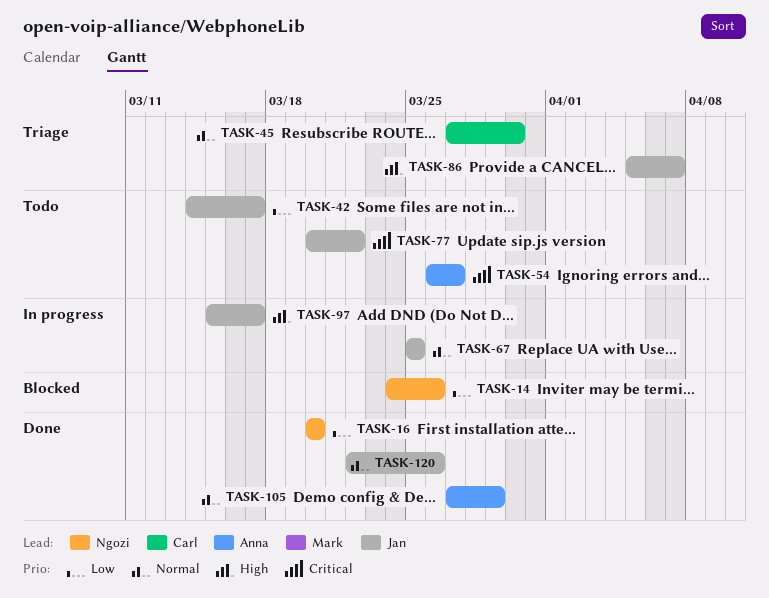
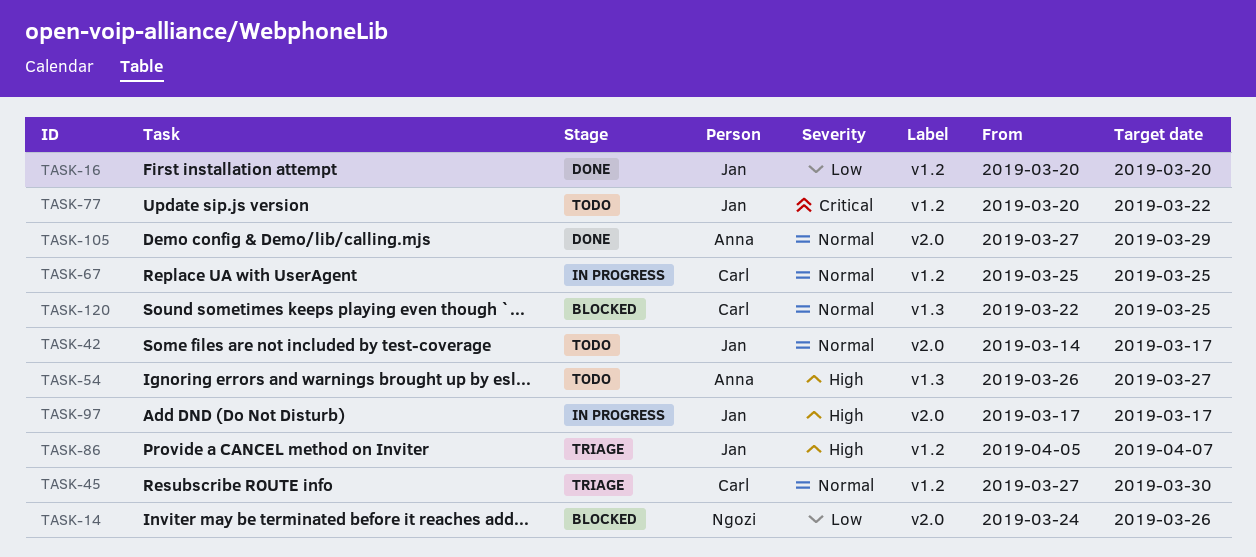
TASK-16, owner: Ngozi -> Jan
TASK-42, priority: Low -> Normal
TASK-54, priority: Critical -> High
TASK-67, owner: Jan -> Carl
TASK-97, start: Mar 15 -> Mar 17
TASK-120, status: Done -> Blocked
TASK-120, owner: Jan -> Carl
TASK-120, due: Mar 26 -> Mar 25

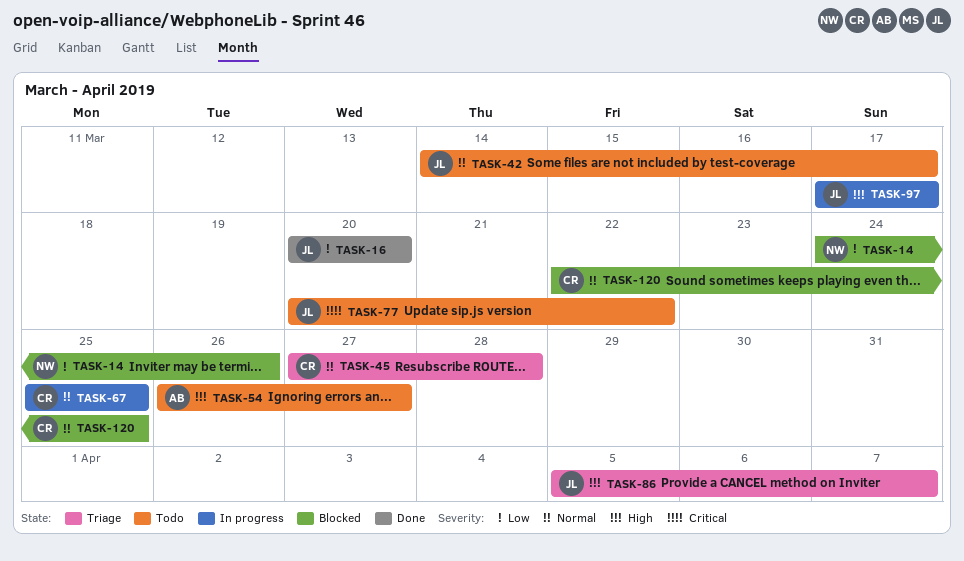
TASK-45, due: Mar 30 -> Mar 28
TASK-105: present -> none

